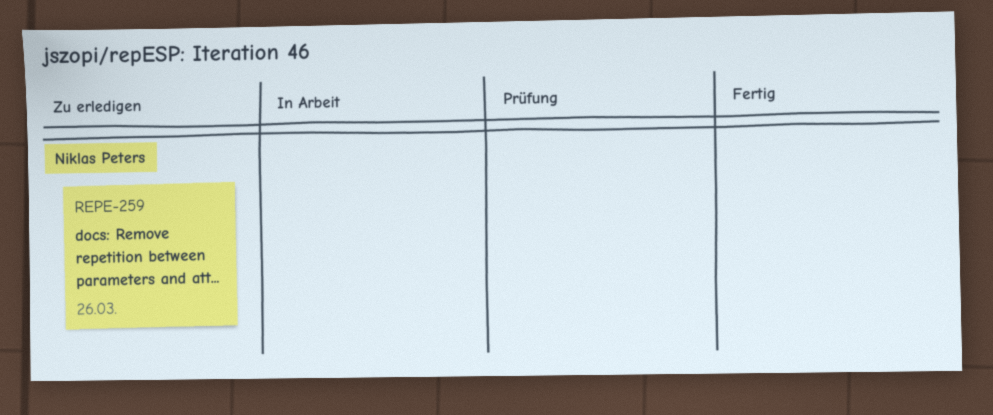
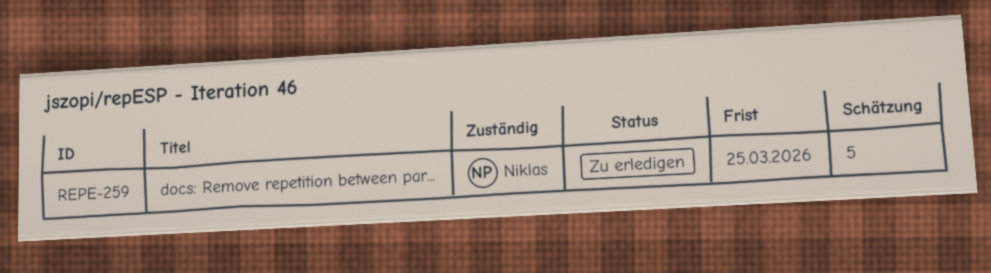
REPE-259, due: Mar 26 -> Mar 25

